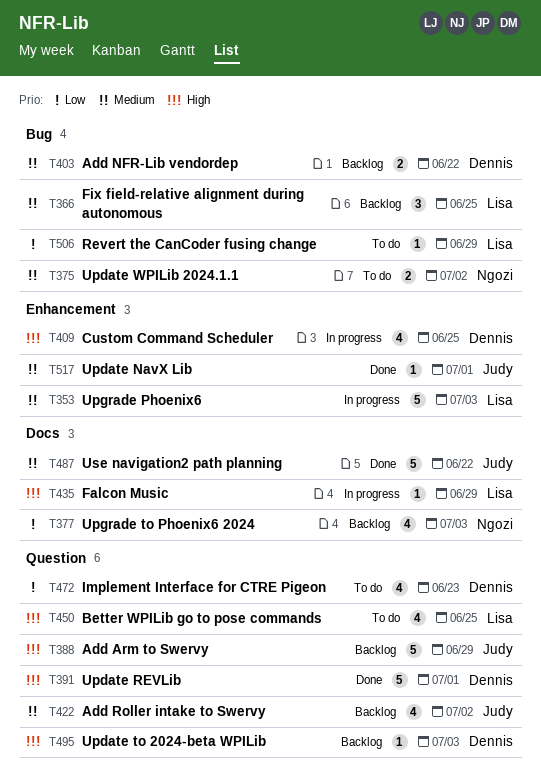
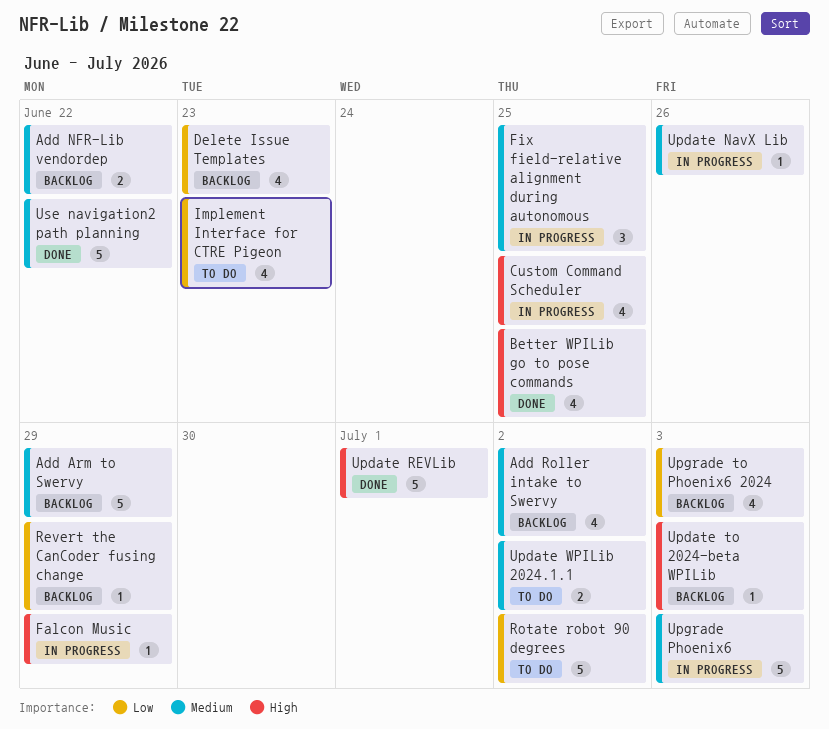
Add Arm to Swervy, priority: High -> Medium
Better WPILib go to pose commands, status: To do -> Done
Delete Issue Templates: none -> present
Fix field-relative alignment during autonomous, status: Backlog -> In progress
Revert the CanCoder fusing change, status: To do -> Backlog
Rotate robot 90 degrees: none -> present
Update NavX Lib, status: Done -> In progress
Update NavX Lib, due: Jul 1 -> Jun 26

